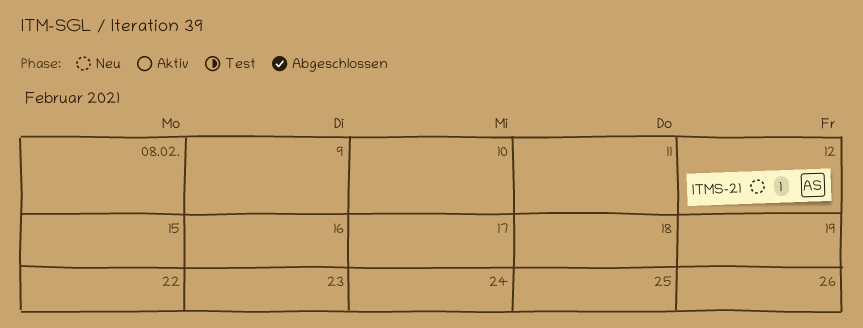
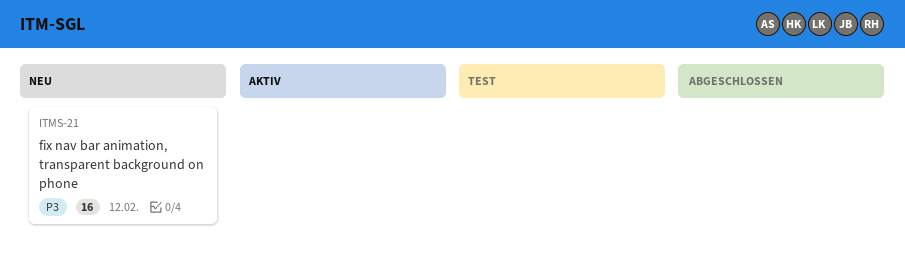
ITMS-21, estimate: 1 -> 16

